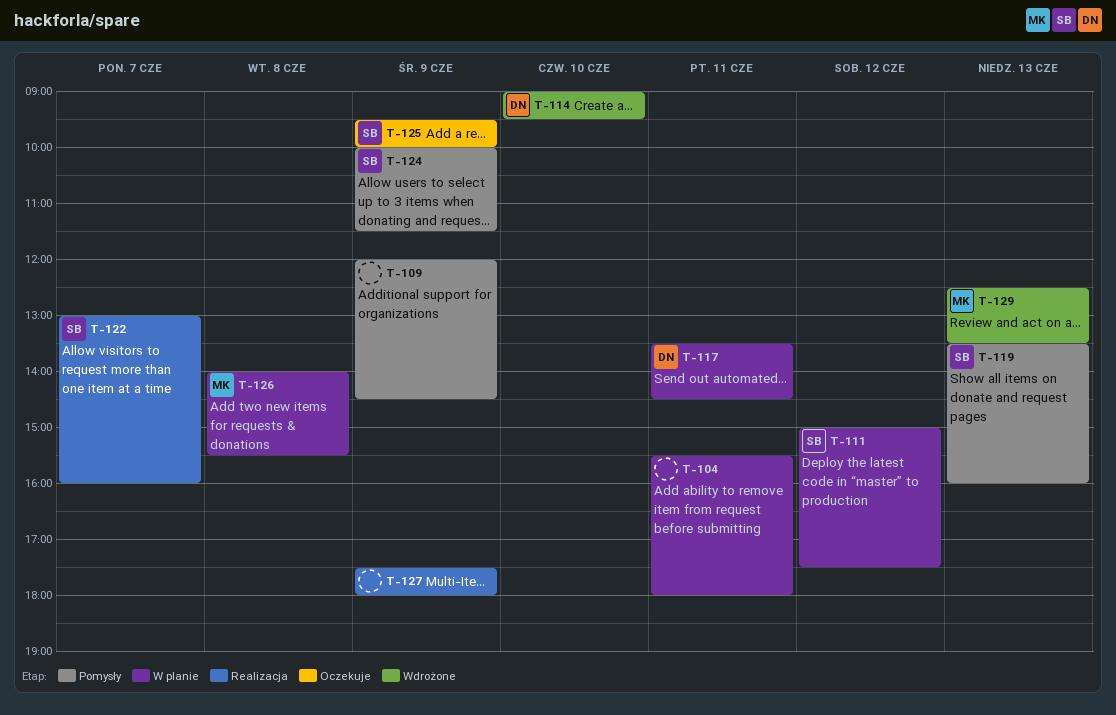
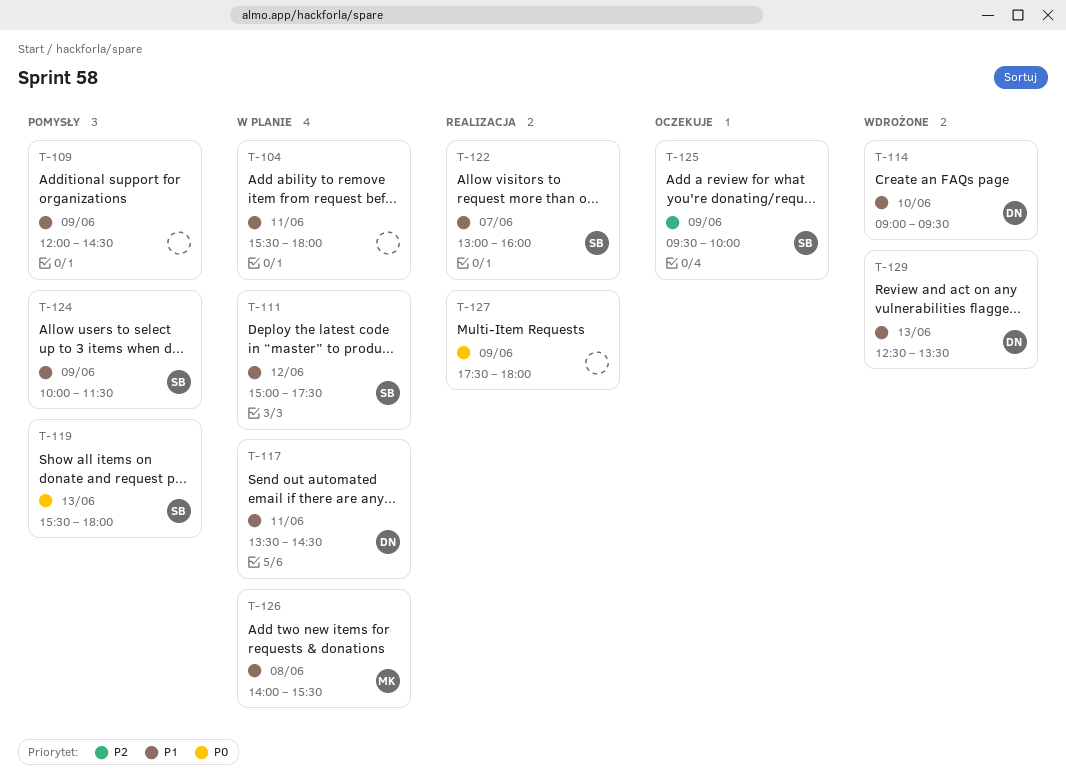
T-119, begins: 13:30 -> 15:30
T-119, ends: 16:00 -> 18:00
T-129, owner: MK -> DN

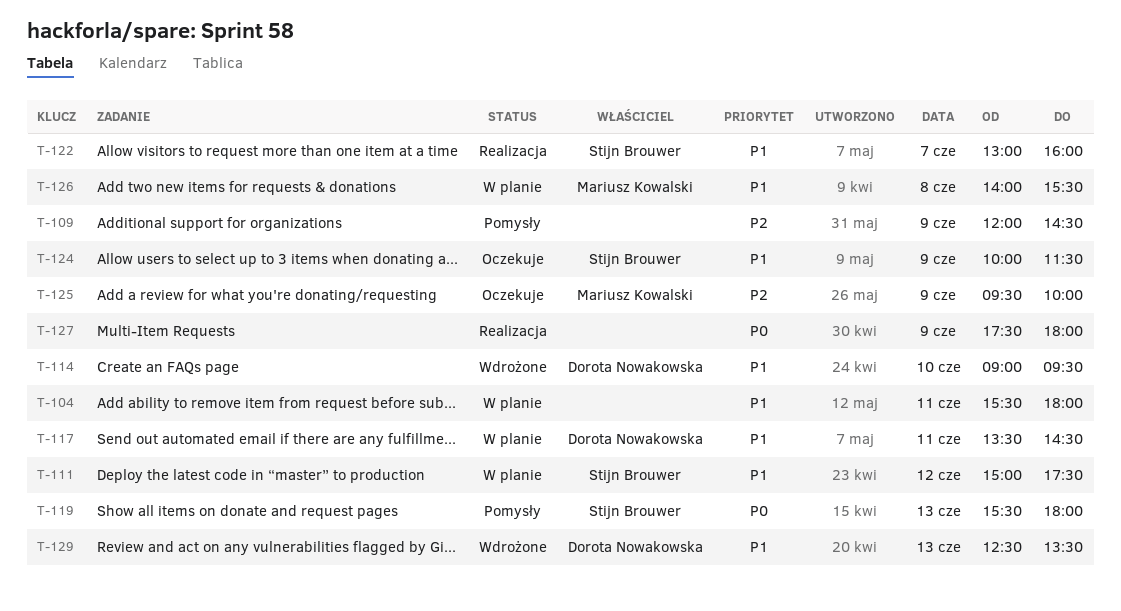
T-109, priority: P1 -> P2
T-124, status: Pomysły -> Oczekuje
T-125, owner: Stijn Brouwer -> Mariusz Kowalski

